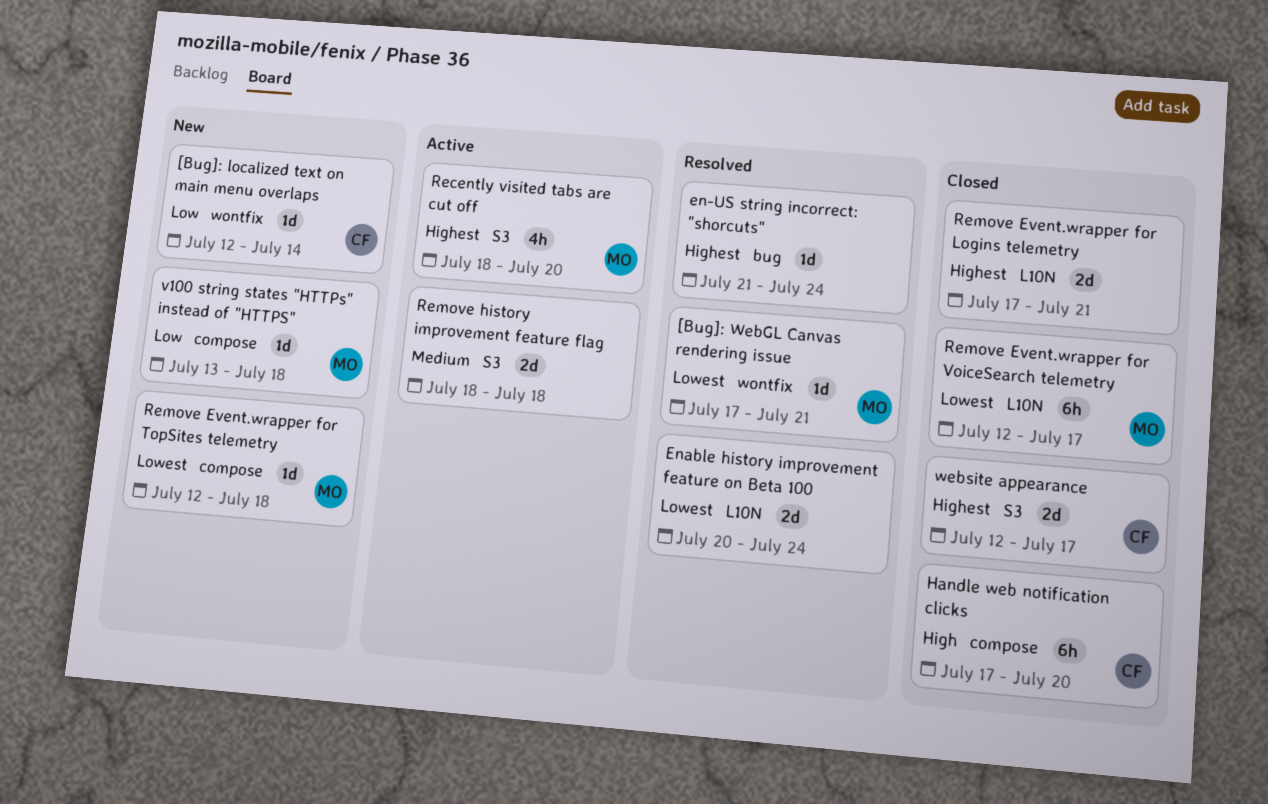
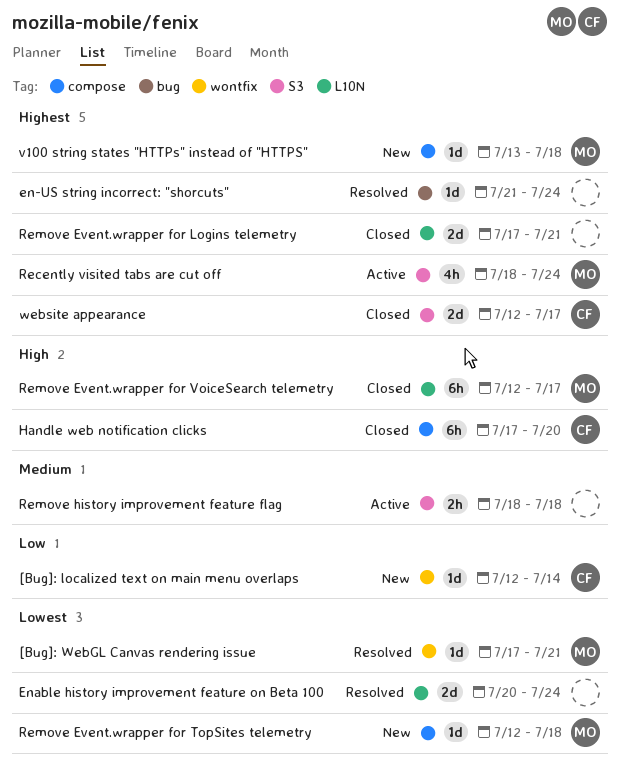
Recently visited tabs are cut off, due: Jul 20 -> Jul 24
Remove Event.wrapper for VoiceSearch telemetry, priority: Lowest -> High
Remove history improvement feature flag, estimate: 2d -> 2h
v100 string states "HTTPs" instead of "HTTPS", priority: Low -> Highest

